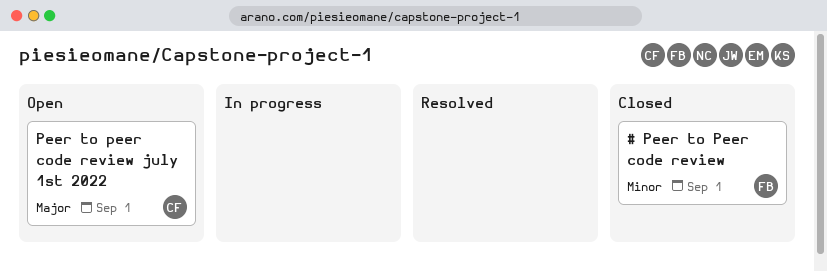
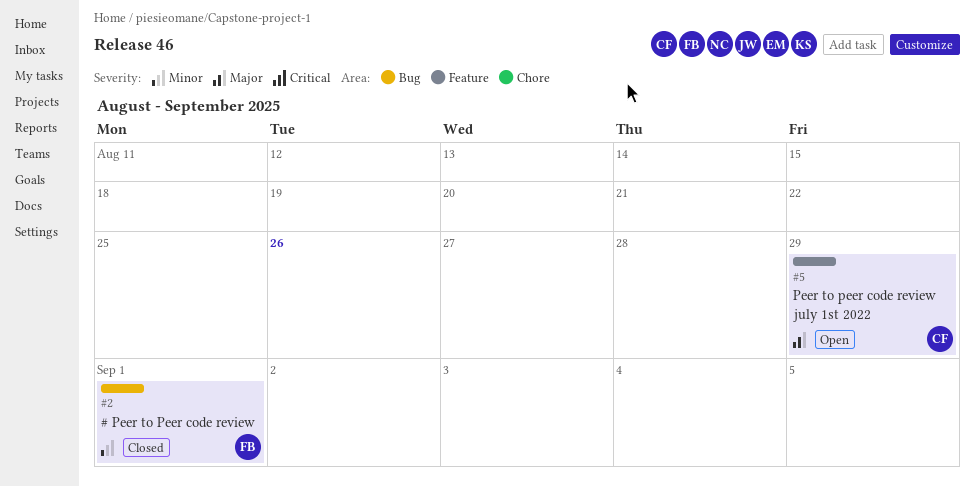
Peer to peer code review july 1st 2022, due: Sep 1 -> Aug 29

